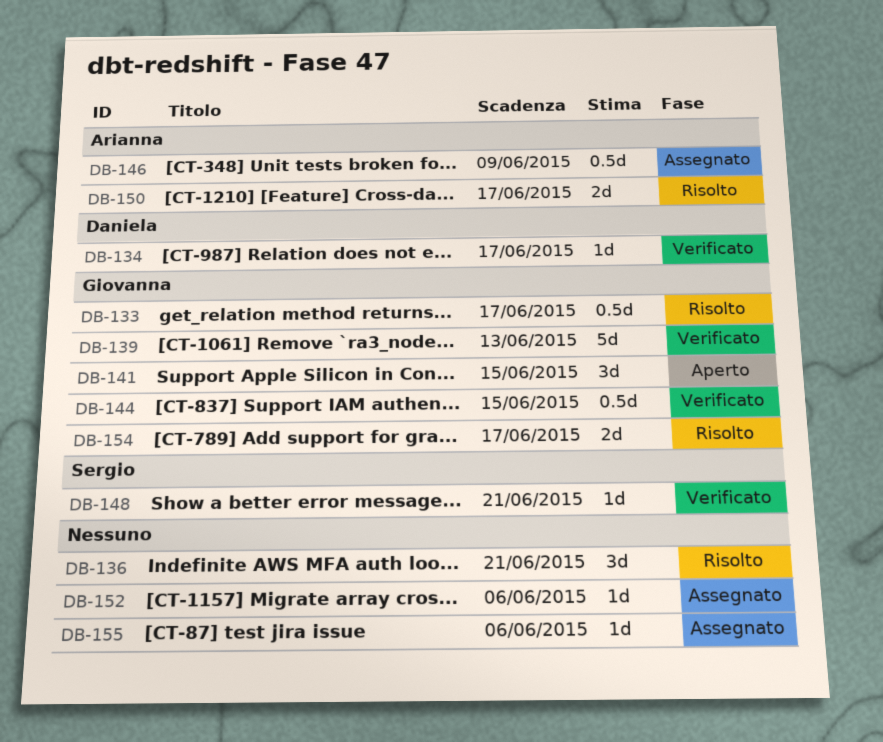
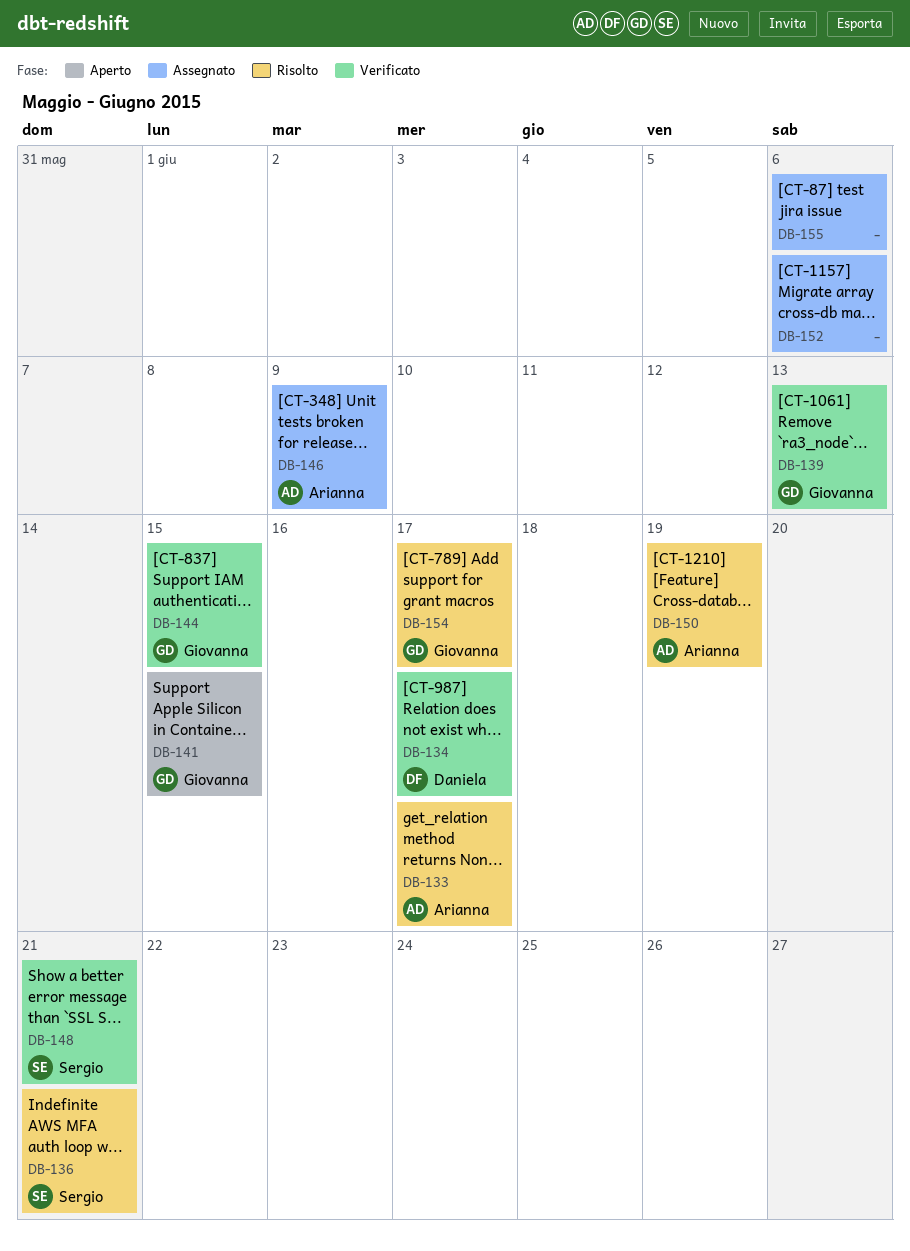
DB-133, owner: Giovanna -> Arianna
DB-136, owner: none -> Sergio
DB-150, due: Jun 17 -> Jun 19

